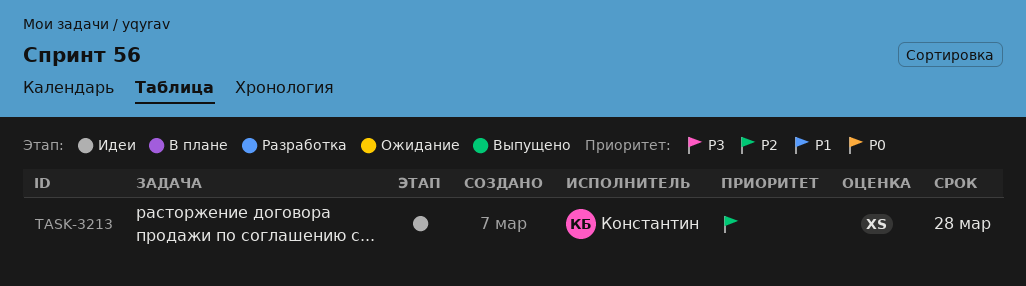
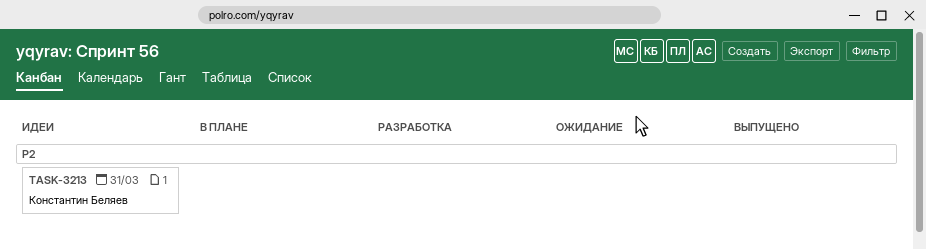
TASK-3213, due: Mar 28 -> Mar 31

